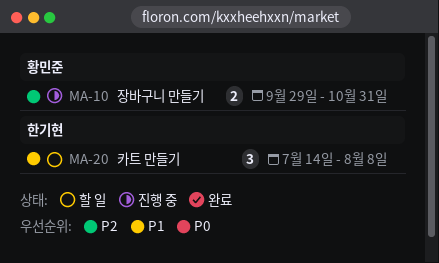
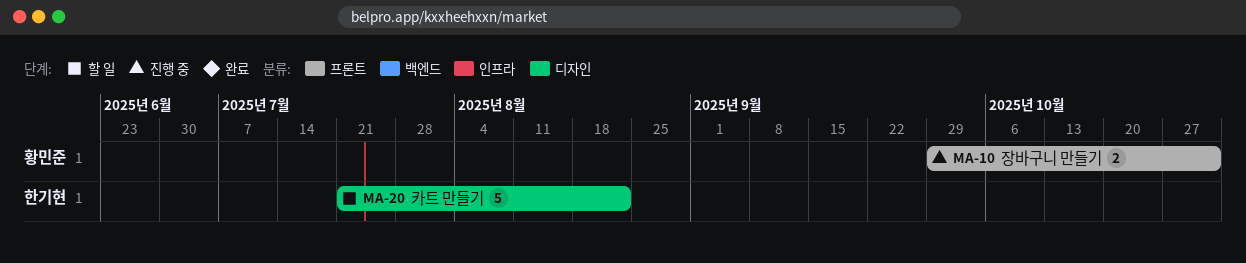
MA-20, estimate: 3 -> 5
MA-20, start: Jul 14 -> Jul 21
MA-20, due: Aug 8 -> Aug 22

